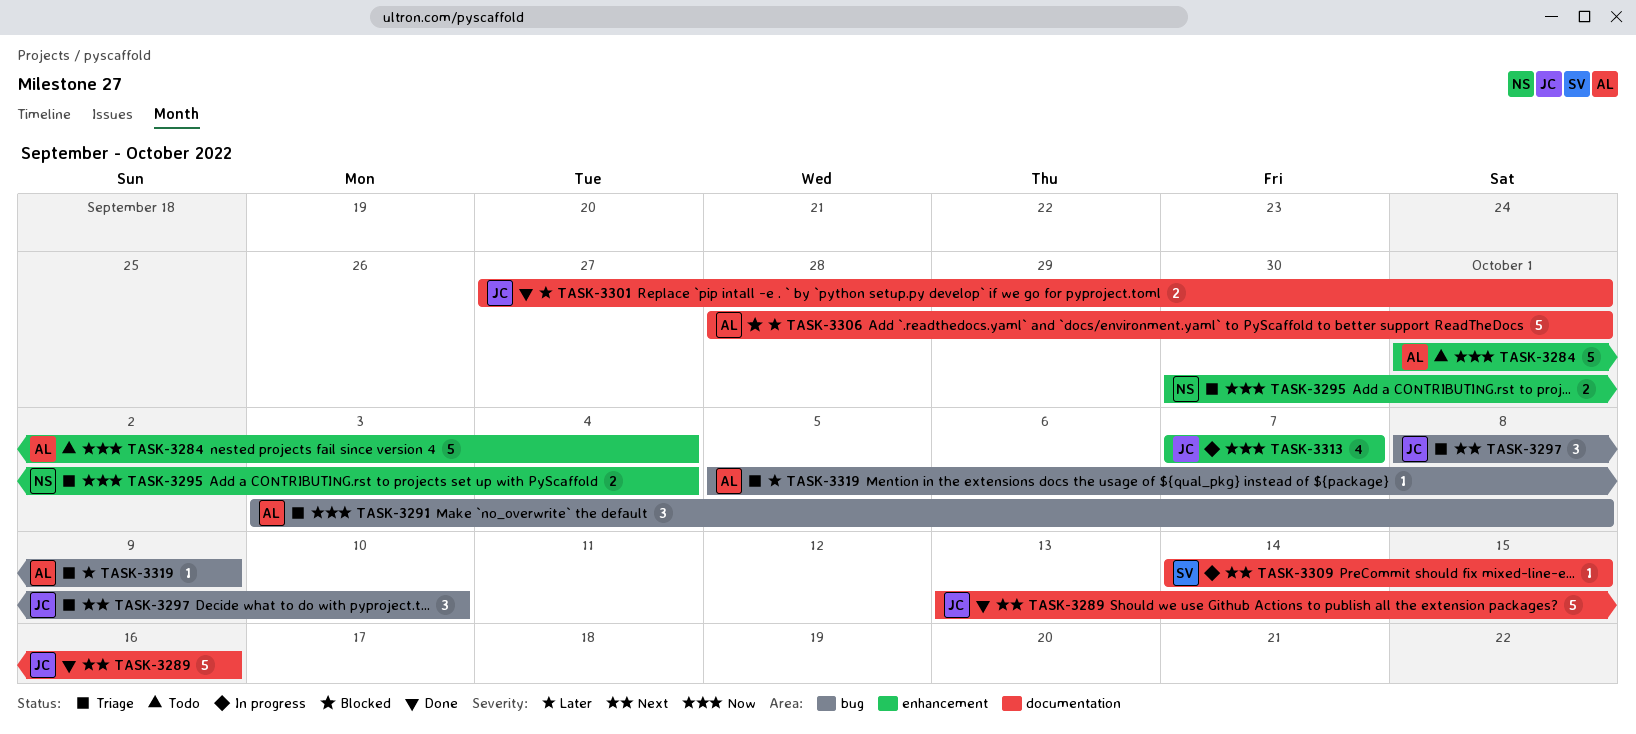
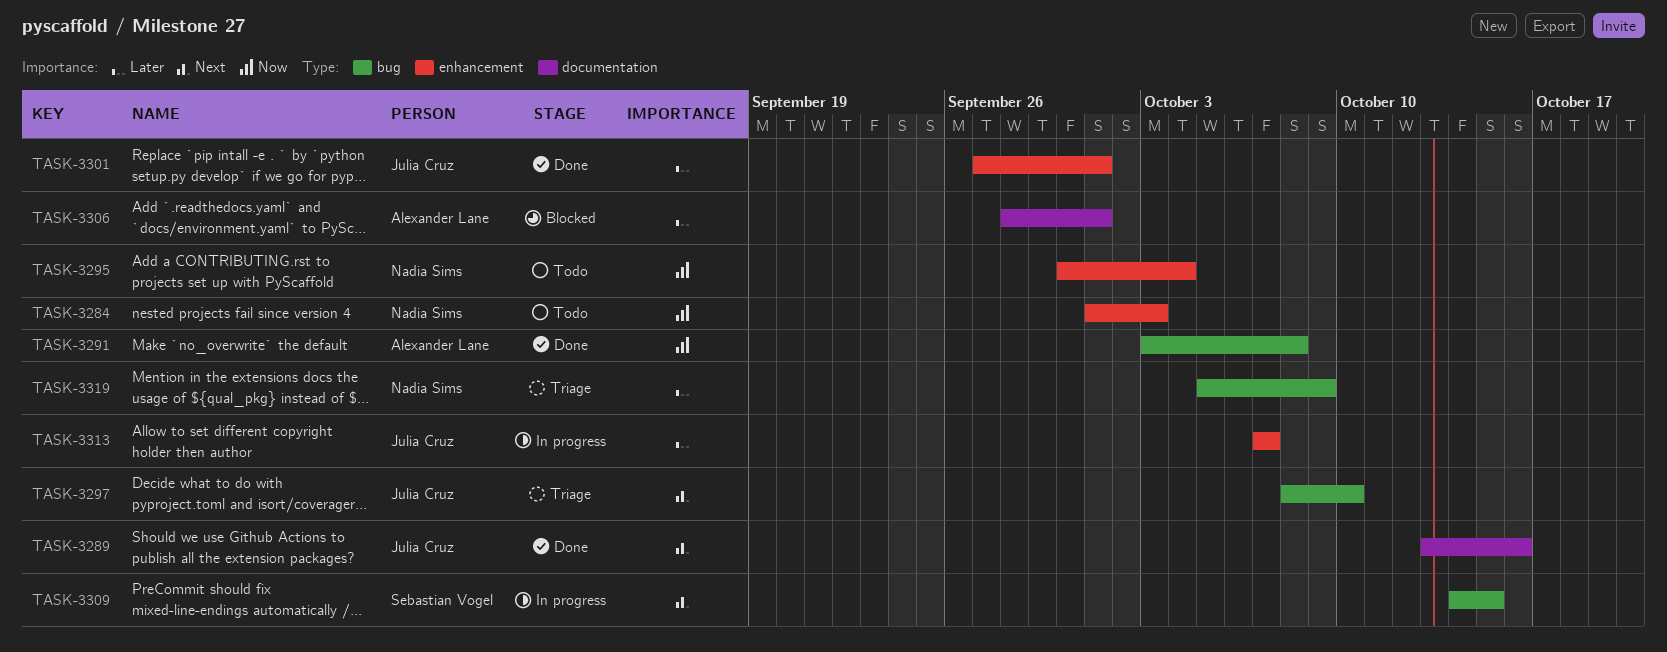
TASK-3284, owner: Alexander Lane -> Nadia Sims
TASK-3284, due: Oct 4 -> Oct 3
TASK-3291, status: Triage -> Done
TASK-3295, status: Triage -> Todo
TASK-3301, label: documentation -> enhancement
TASK-3309, label: documentation -> bug
TASK-3313, priority: Now -> Later
TASK-3319, owner: Alexander Lane -> Nadia Sims

